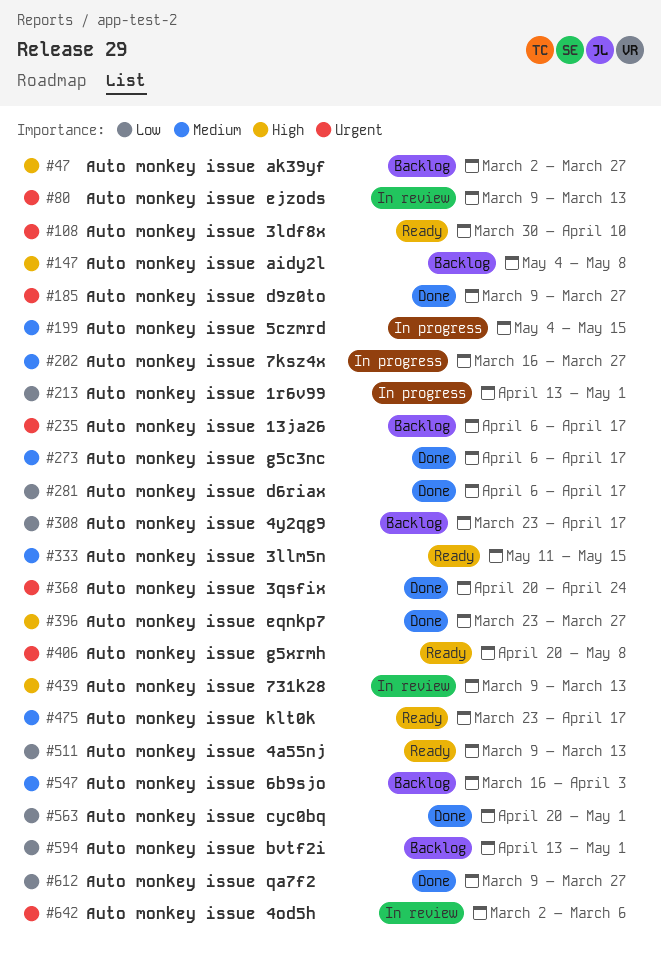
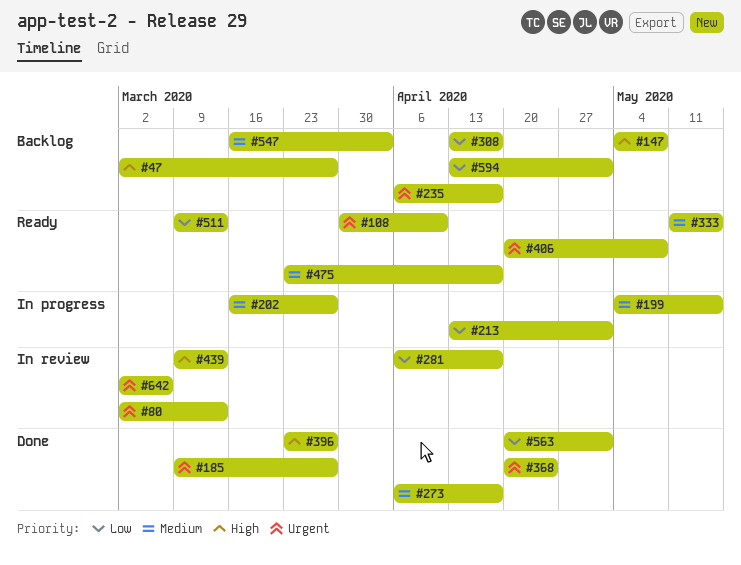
#80, start: Mar 9 -> Mar 2
#281, status: Done -> In review
#308, start: Mar 23 -> Apr 13
#612: present -> none

